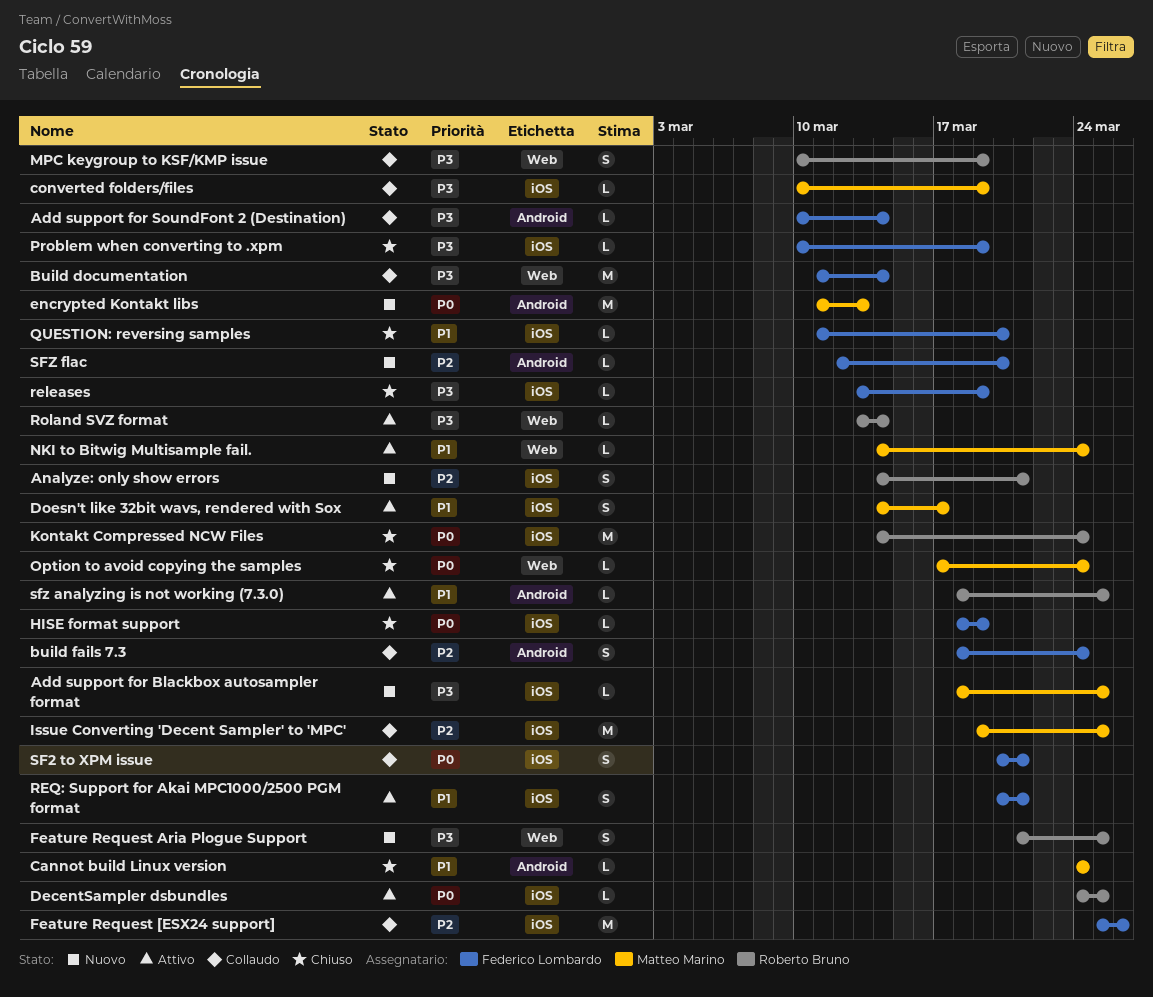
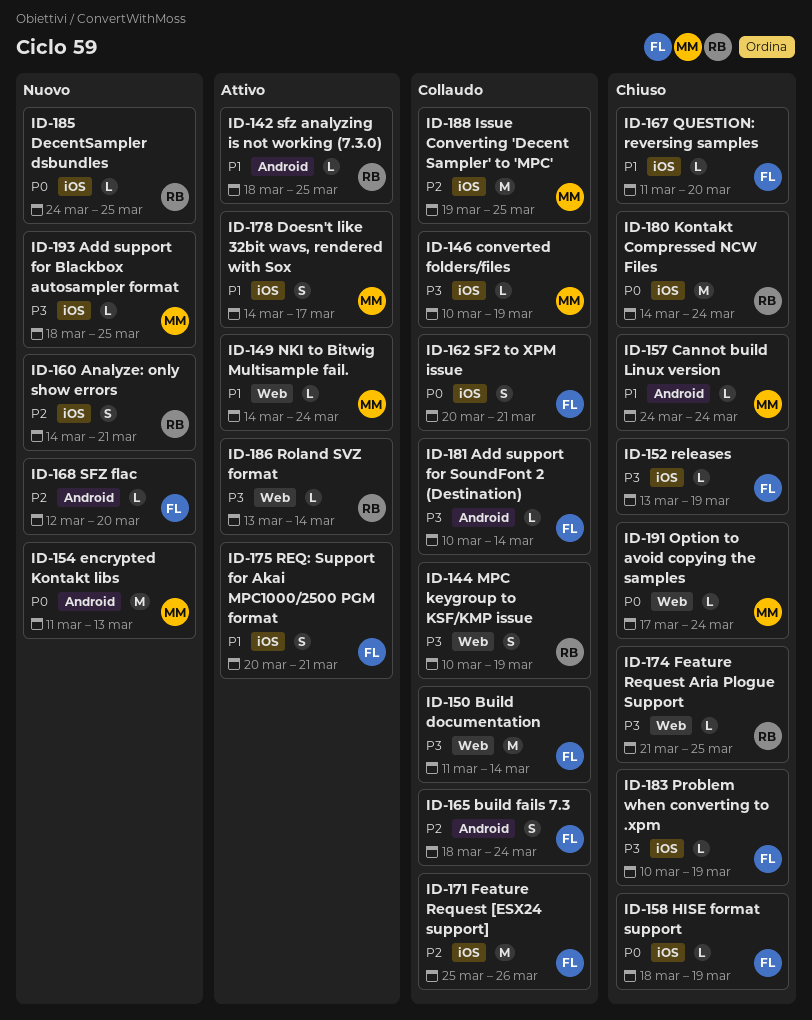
DecentSampler dsbundles, status: Attivo -> Nuovo
Feature Request Aria Plogue Support, status: Nuovo -> Chiuso
Feature Request Aria Plogue Support, estimate: S -> L

